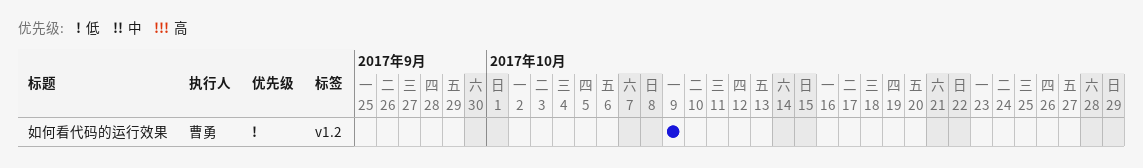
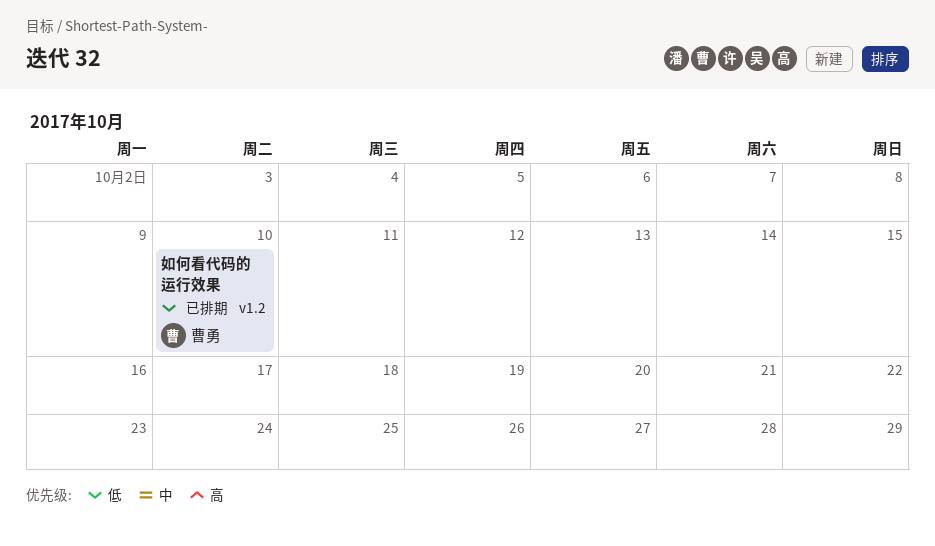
如何看代码的运行效果, due: Oct 9 -> Oct 10

